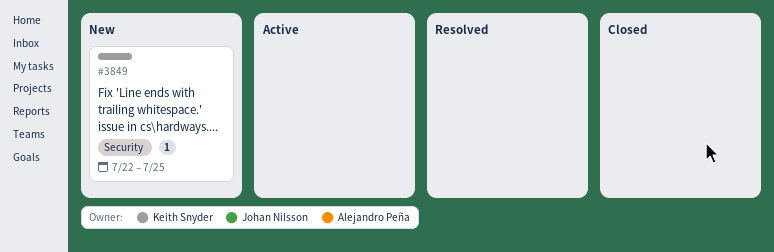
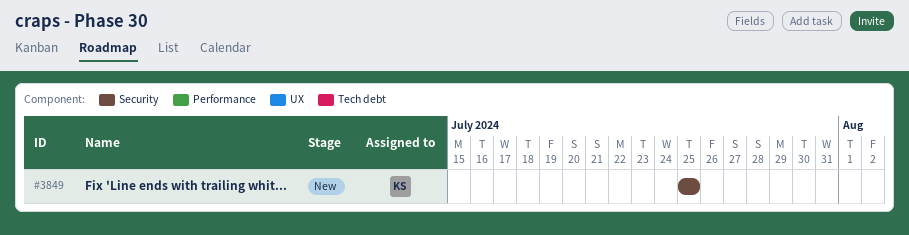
#3849, start: Jul 22 -> Jul 25

